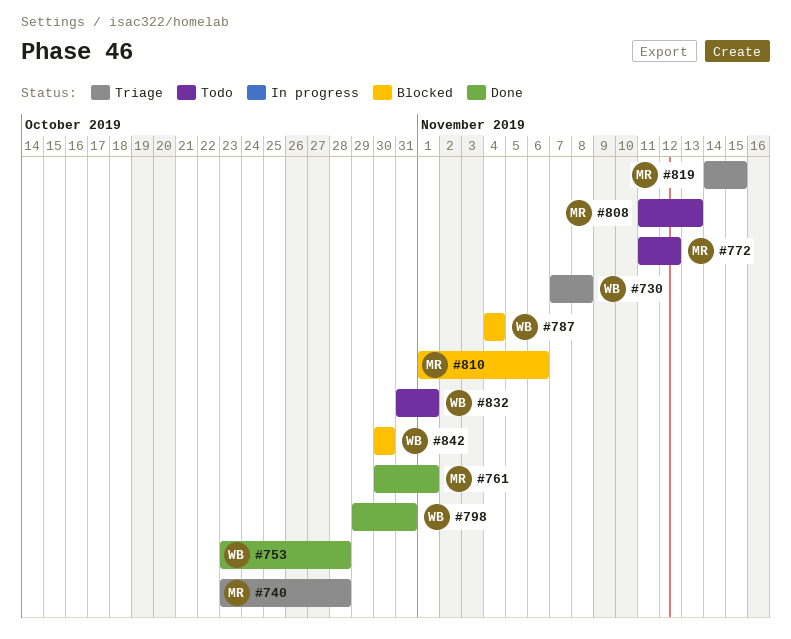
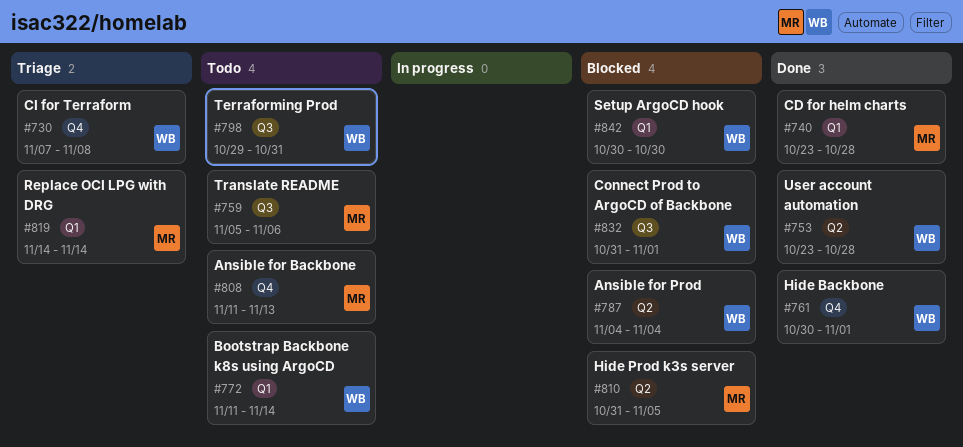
#740, status: Triage -> Done
#759: none -> present
#761, owner: MR -> WB
#772, owner: MR -> WB
#772, due: Nov 12 -> Nov 14
#798, status: Done -> Todo
#810, start: Nov 1 -> Oct 31
#810, due: Nov 6 -> Nov 5
#819, due: Nov 15 -> Nov 14
#832, status: Todo -> Blocked

